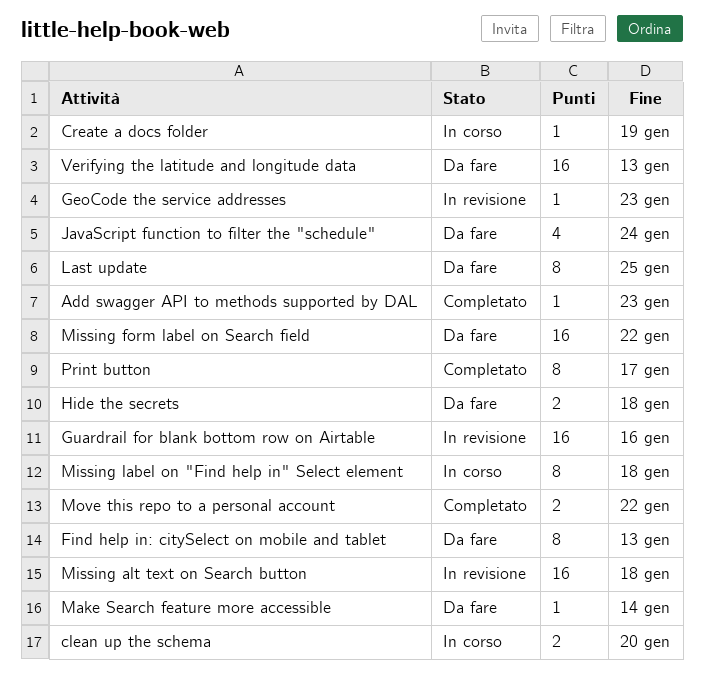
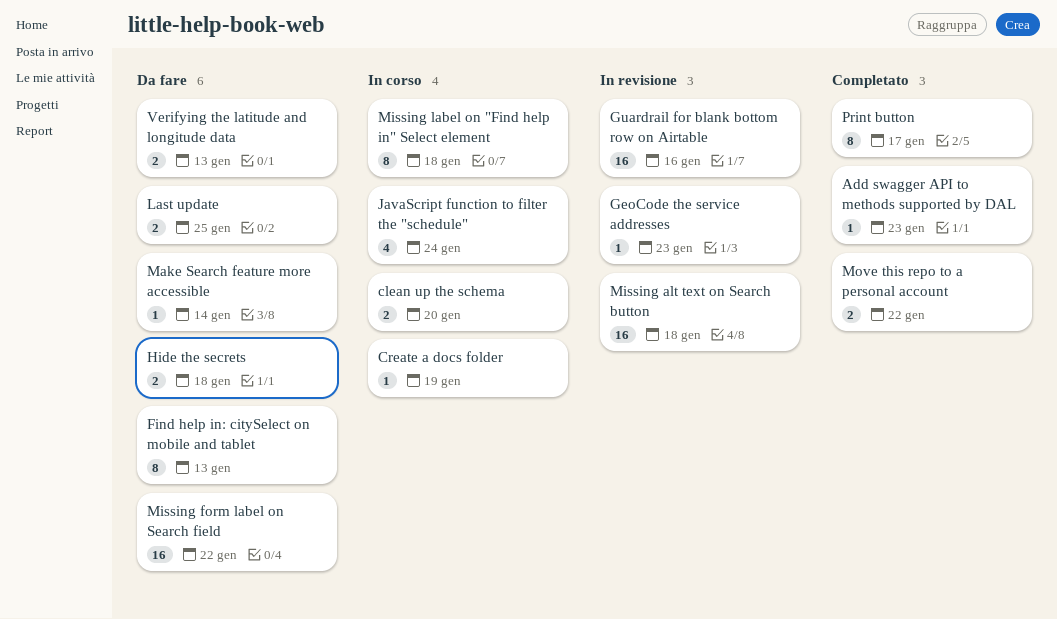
JavaScript function to filter the "schedule", status: Da fare -> In corso
Last update, estimate: 8 -> 2
Verifying the latitude and longitude data, estimate: 16 -> 2

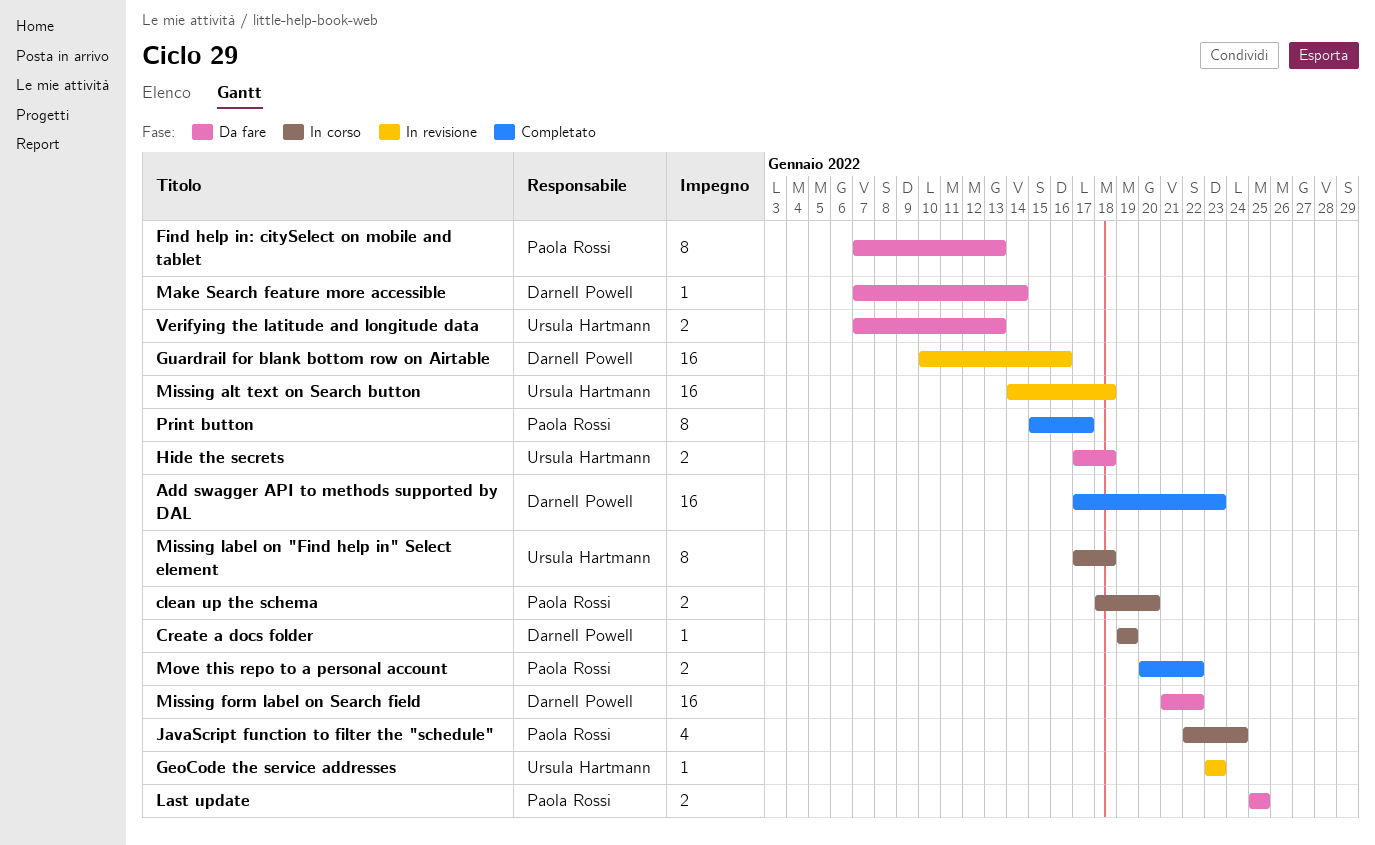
Add swagger API to methods supported by DAL, estimate: 1 -> 16

